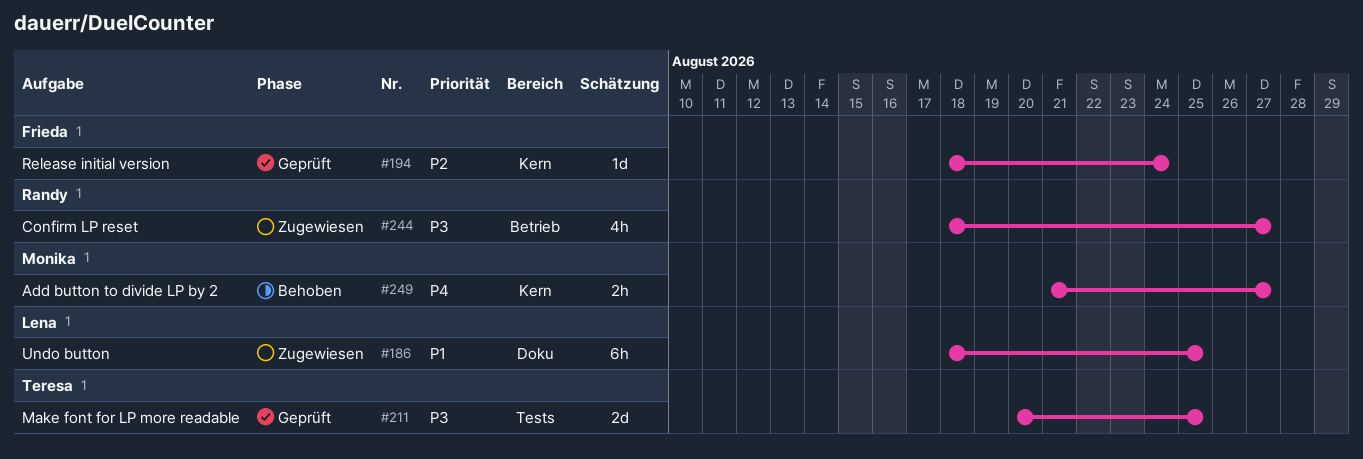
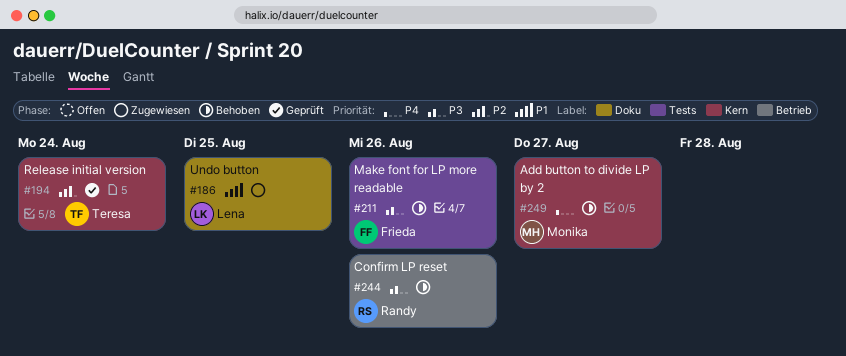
#194, owner: Frieda -> Teresa
#211, status: Geprüft -> Behoben
#211, owner: Teresa -> Frieda
#211, due: Aug 25 -> Aug 26
#244, status: Zugewiesen -> Behoben
#244, due: Aug 27 -> Aug 26

